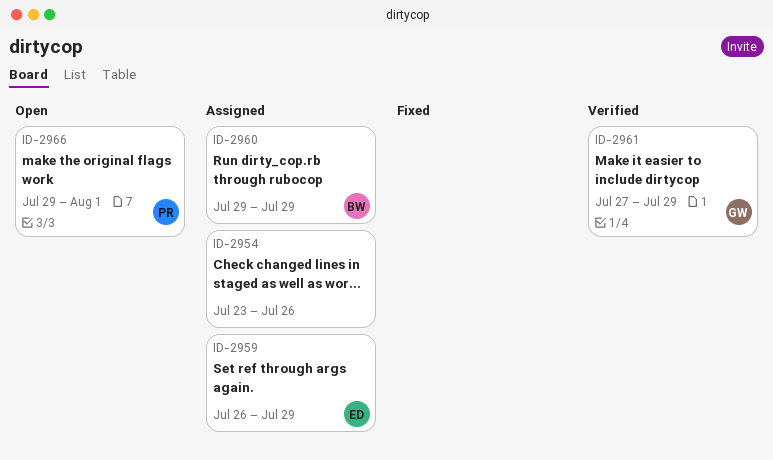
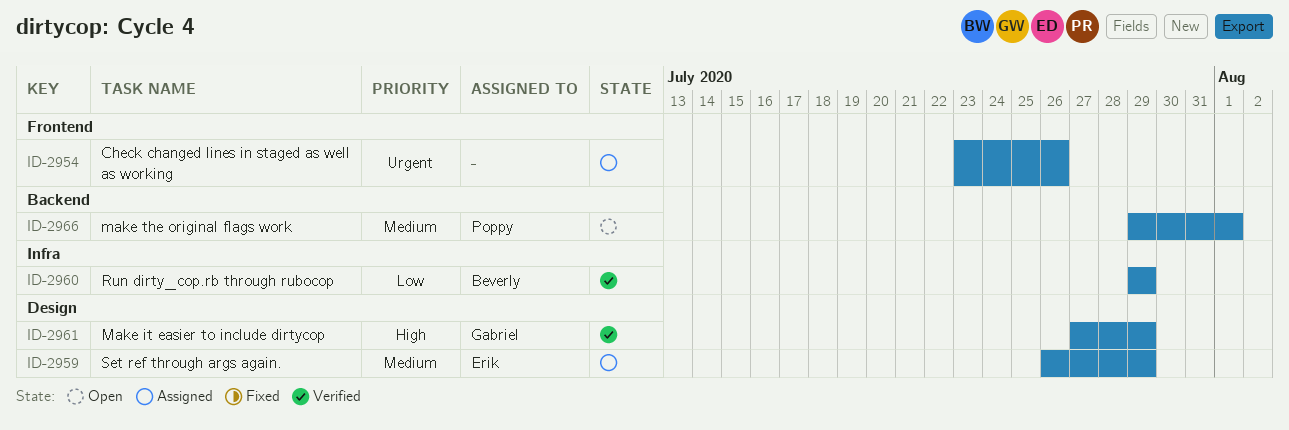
ID-2960, status: Assigned -> Verified

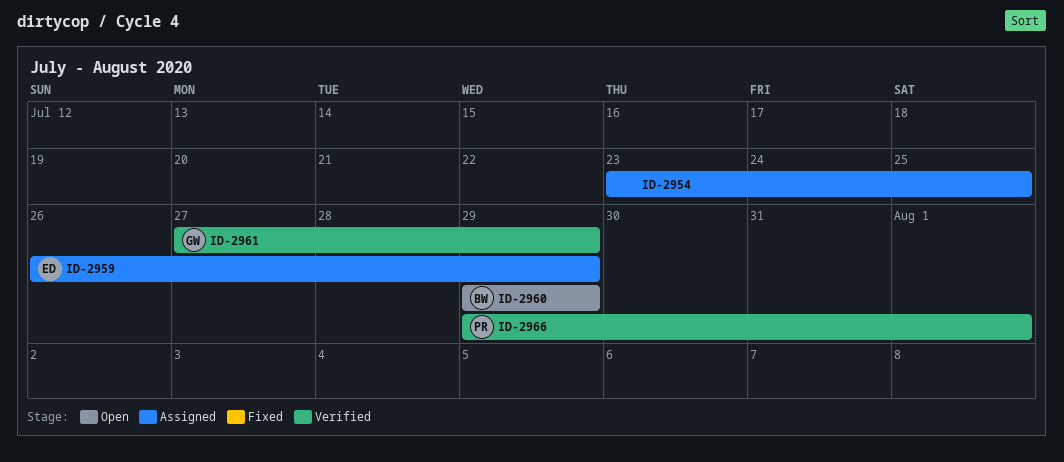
ID-2954, due: Jul 26 -> Jul 25
ID-2960, status: Verified -> Open
ID-2966, status: Open -> Verified

